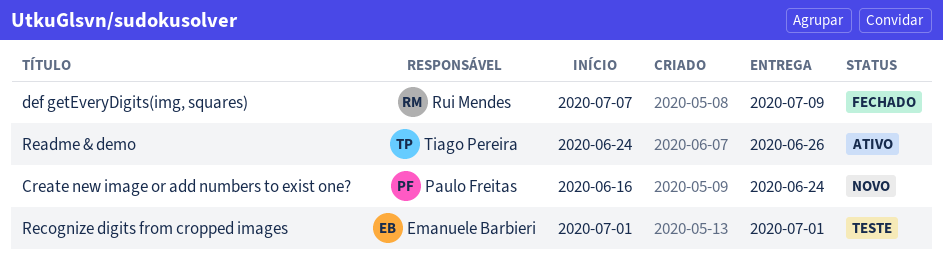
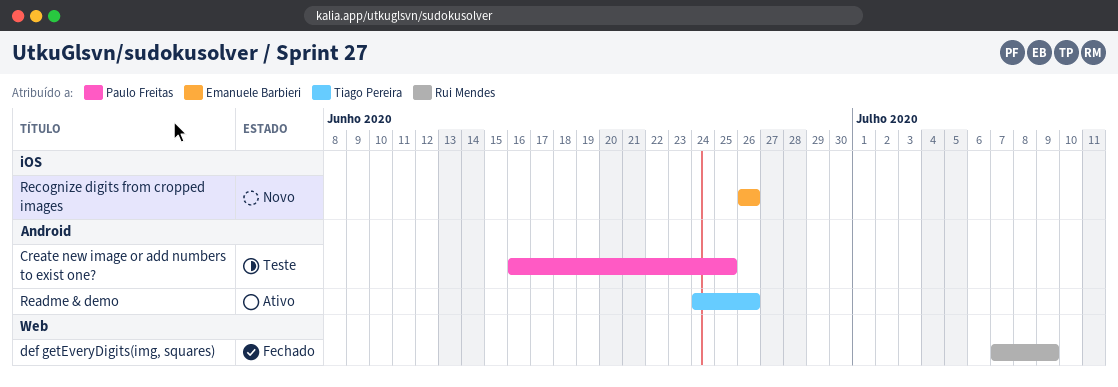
Create new image or add numbers to exist one?, status: Novo -> Teste
Create new image or add numbers to exist one?, due: Jun 24 -> Jun 25
Recognize digits from cropped images, status: Teste -> Novo
Recognize digits from cropped images, start: Jul 1 -> Jun 26
Recognize digits from cropped images, due: Jul 1 -> Jun 26

